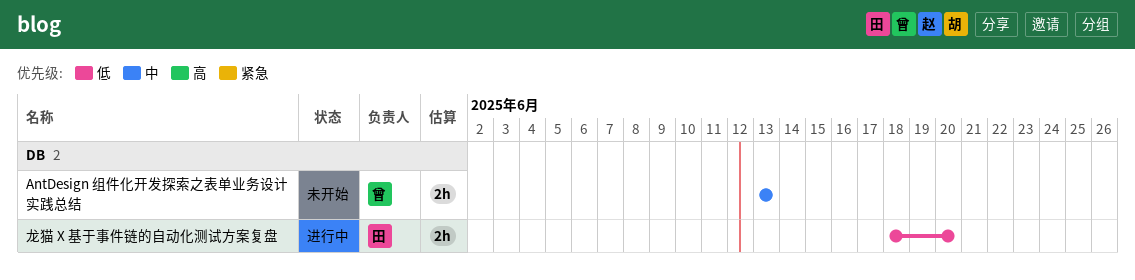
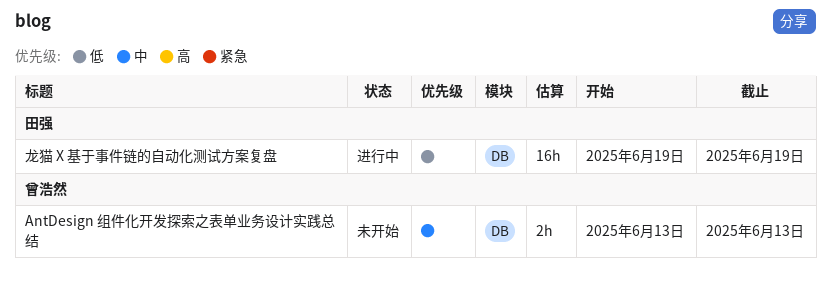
龙猫 X 基于事件链的自动化测试方案复盘, estimate: 2h -> 16h
龙猫 X 基于事件链的自动化测试方案复盘, start: Jun 18 -> Jun 19
龙猫 X 基于事件链的自动化测试方案复盘, due: Jun 20 -> Jun 19

